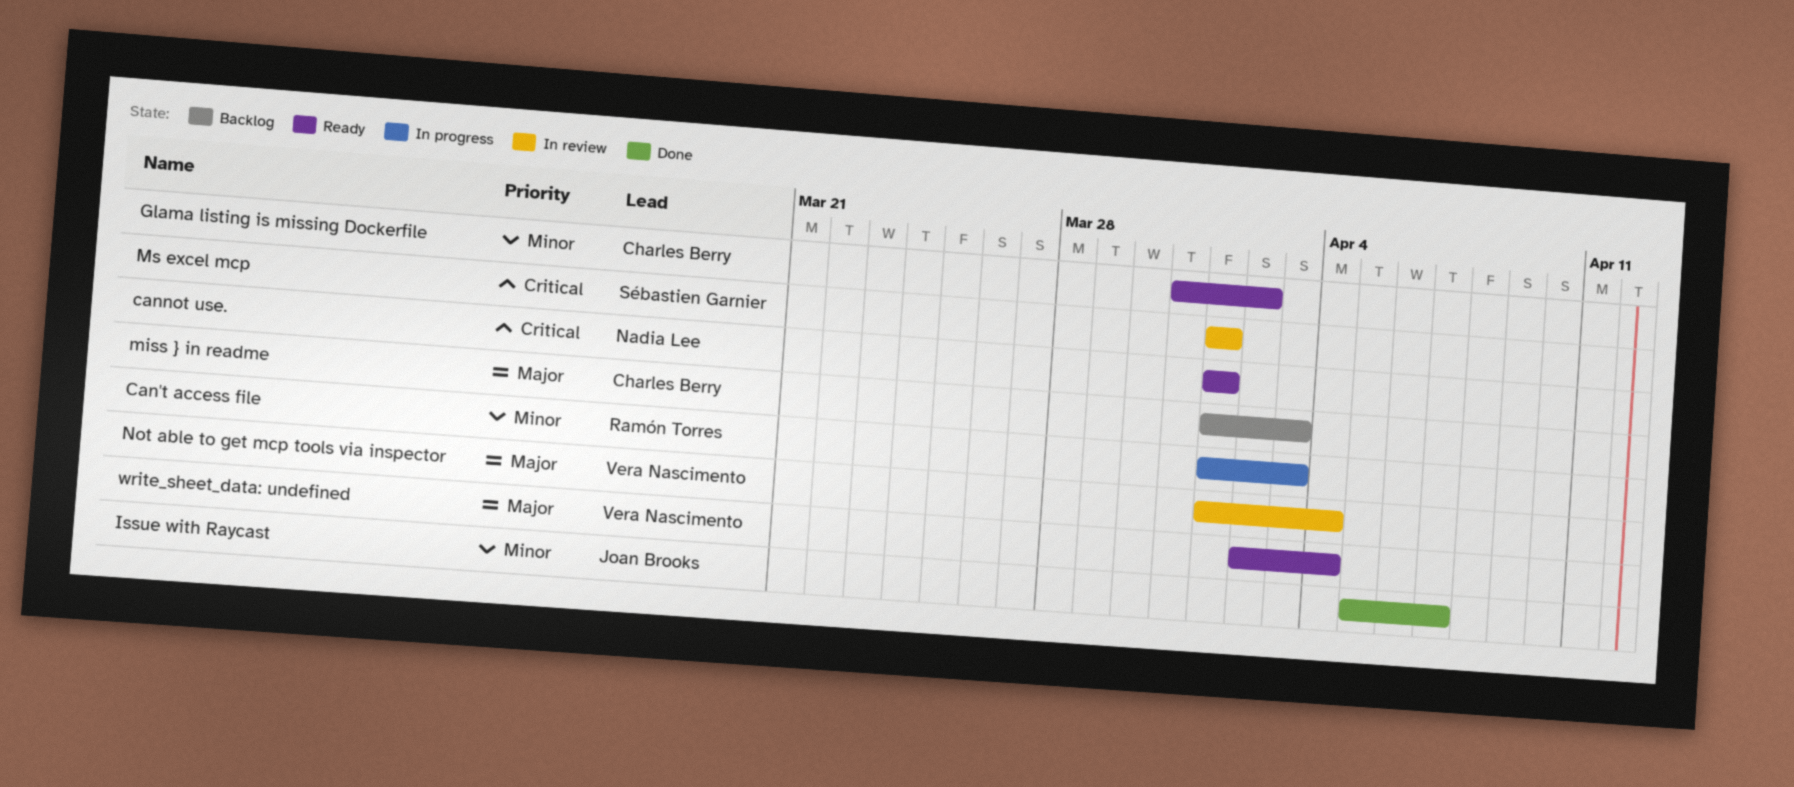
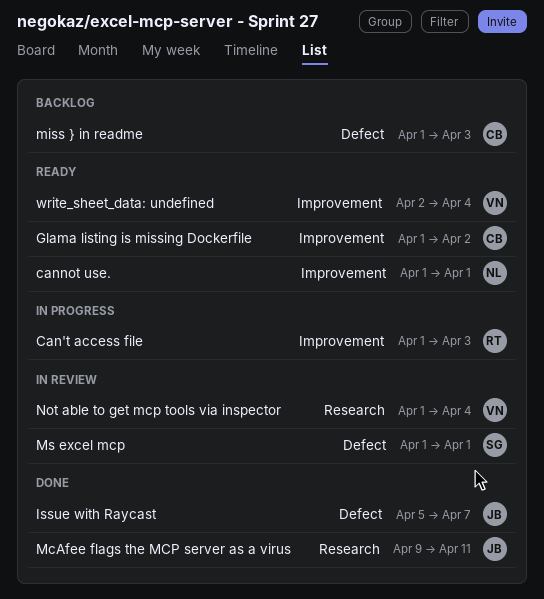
Glama listing is missing Dockerfile, start: Mar 31 -> Apr 1
McAfee flags the MCP server as a virus: none -> present

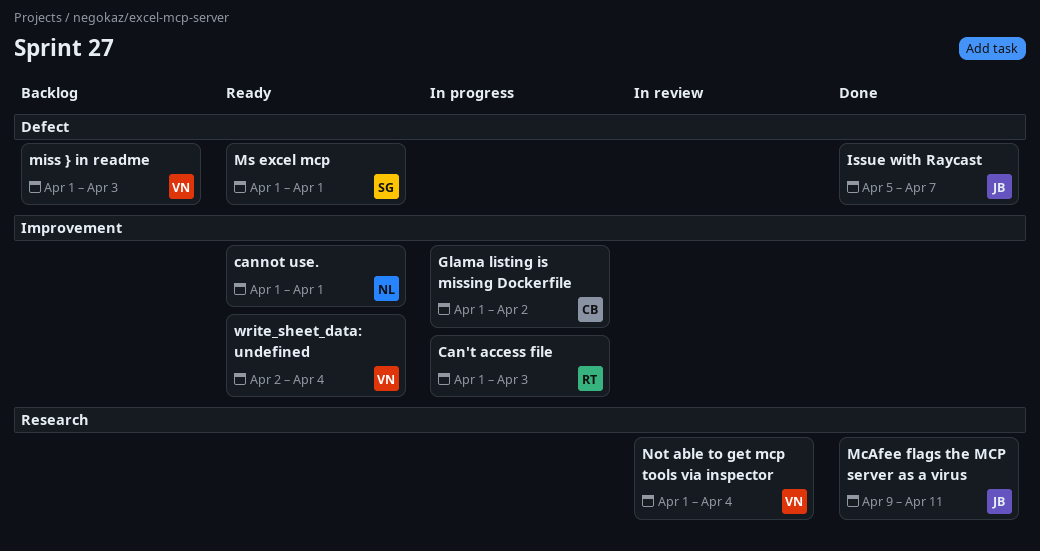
Glama listing is missing Dockerfile, status: Ready -> In progress
miss } in readme, owner: CB -> VN
Ms excel mcp, status: In review -> Ready

